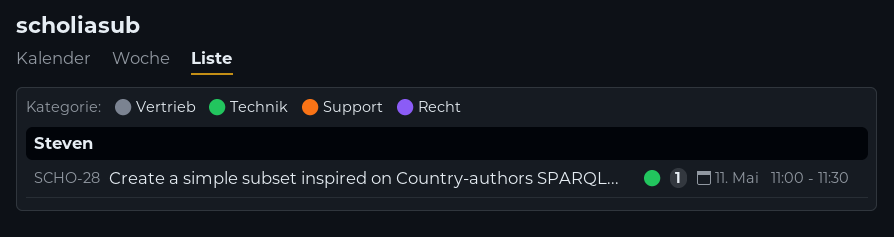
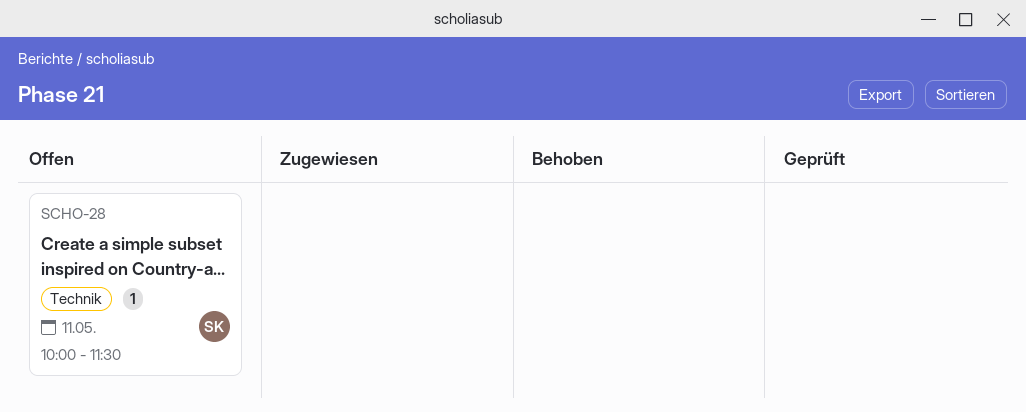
SCHO-28, begins: 11:00 -> 10:00

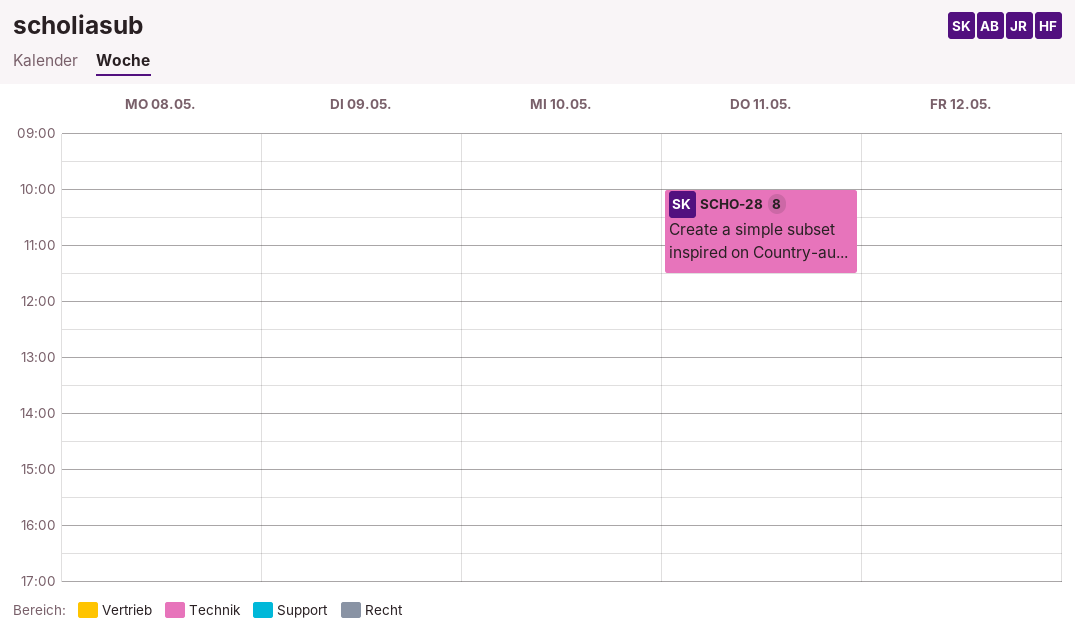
SCHO-28, estimate: 1 -> 8

